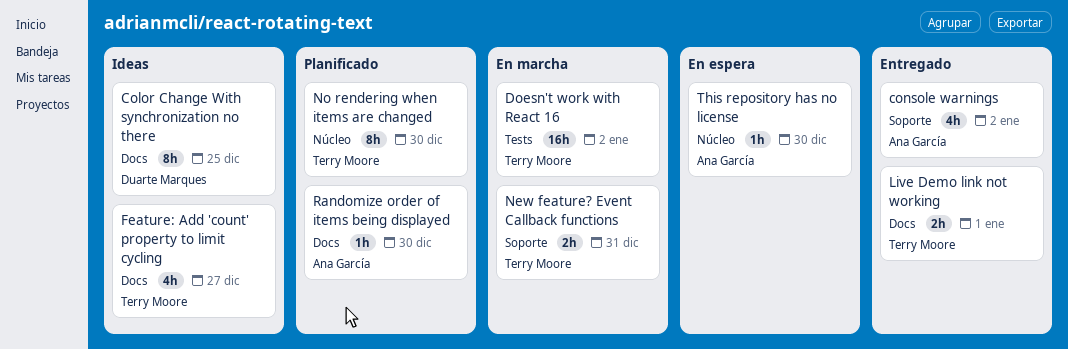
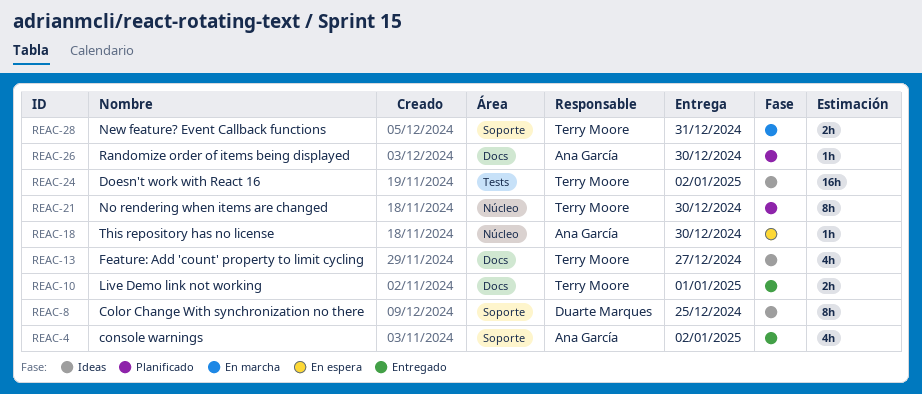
Color Change With synchronization no there, label: Docs -> Soporte
Doesn't work with React 16, status: En marcha -> Ideas

